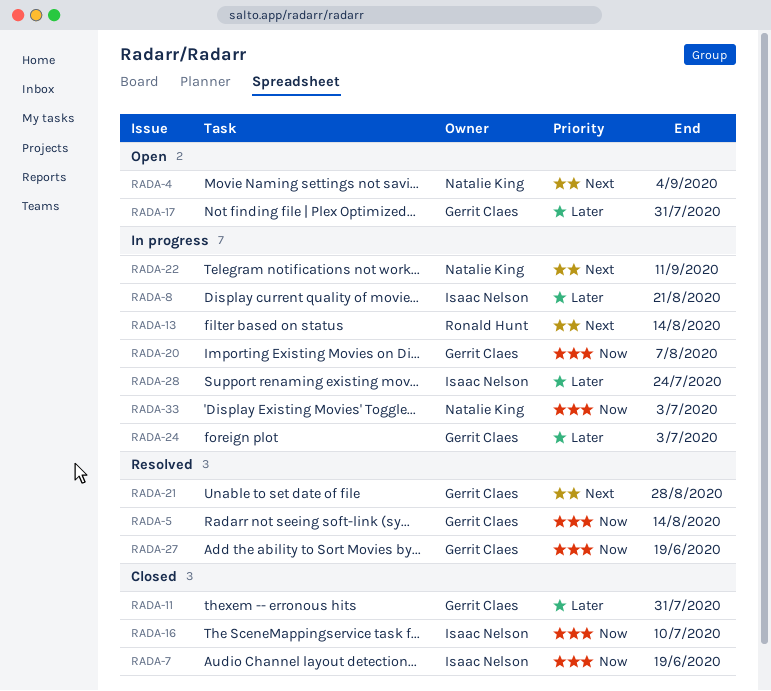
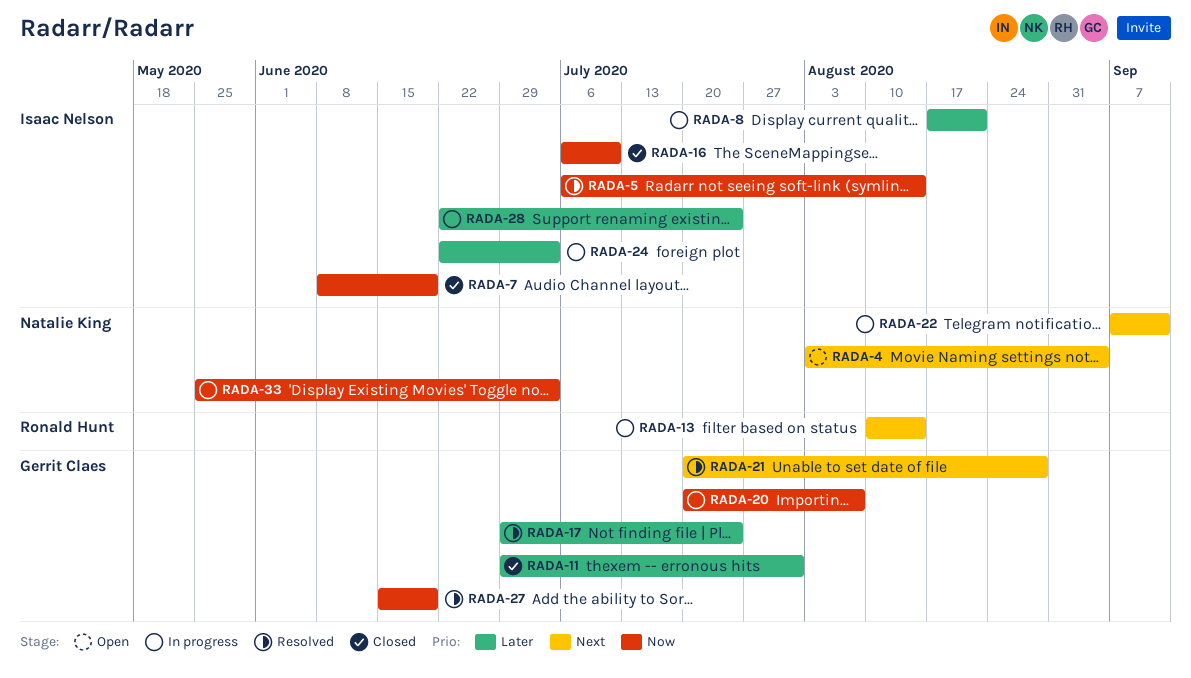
RADA-5, owner: Gerrit Claes -> Isaac Nelson
RADA-17, status: Open -> Resolved
RADA-17, due: Jul 31 -> Jul 24
RADA-24, owner: Gerrit Claes -> Isaac Nelson

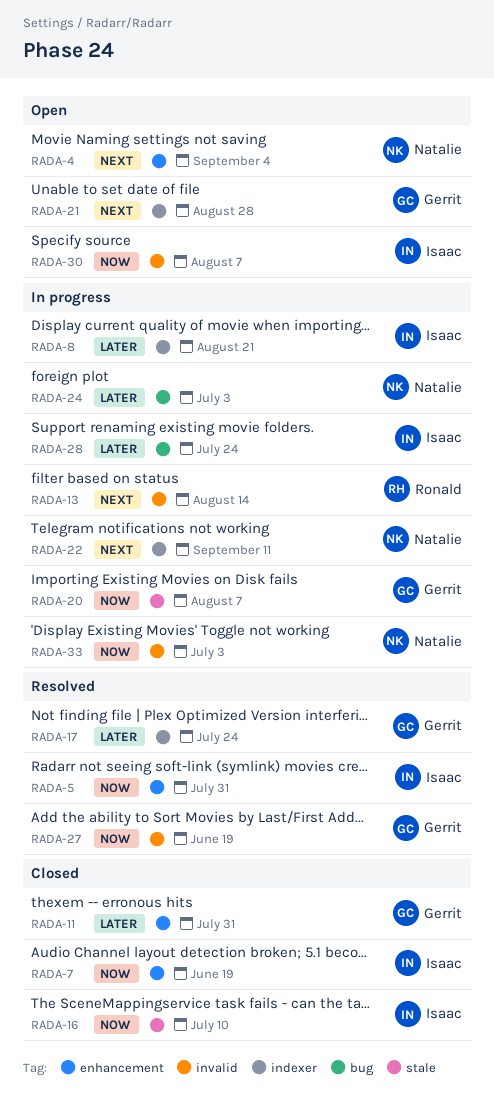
RADA-5, due: Aug 14 -> Jul 31
RADA-21, status: Resolved -> Open
RADA-24, owner: Isaac Nelson -> Natalie King
RADA-30: none -> present

